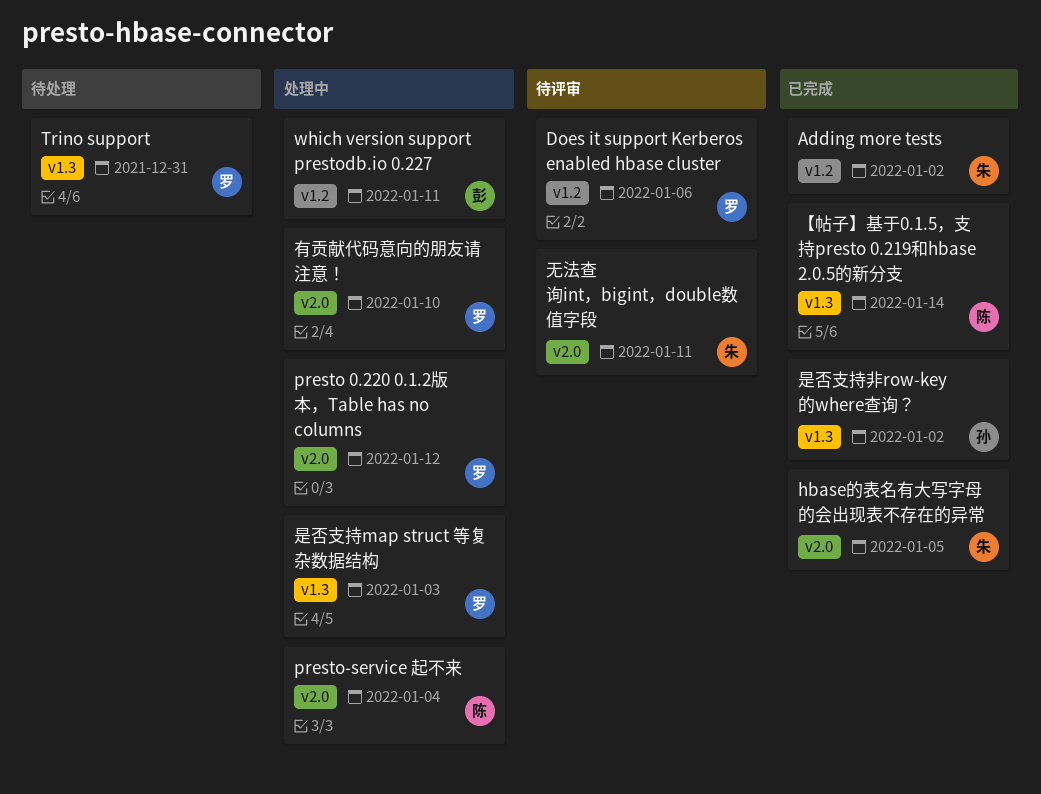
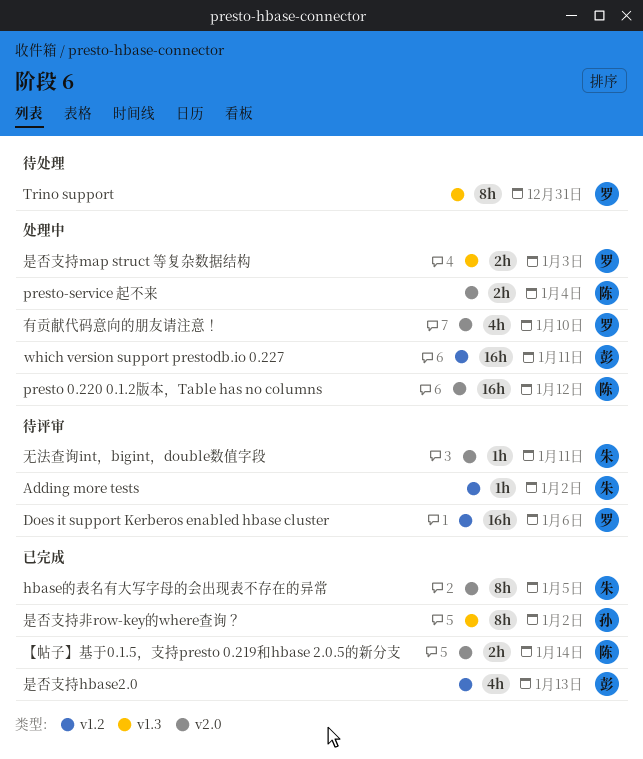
Adding more tests, status: 已完成 -> 待评审
presto 0.220 0.1.2版本，Table has no columns, owner: 罗 -> 陈
【帖子】基于0.1.5，支持presto 0.219和hbase 2.0.5的新分支, label: v1.3 -> v2.0
是否支持hbase2.0: none -> present

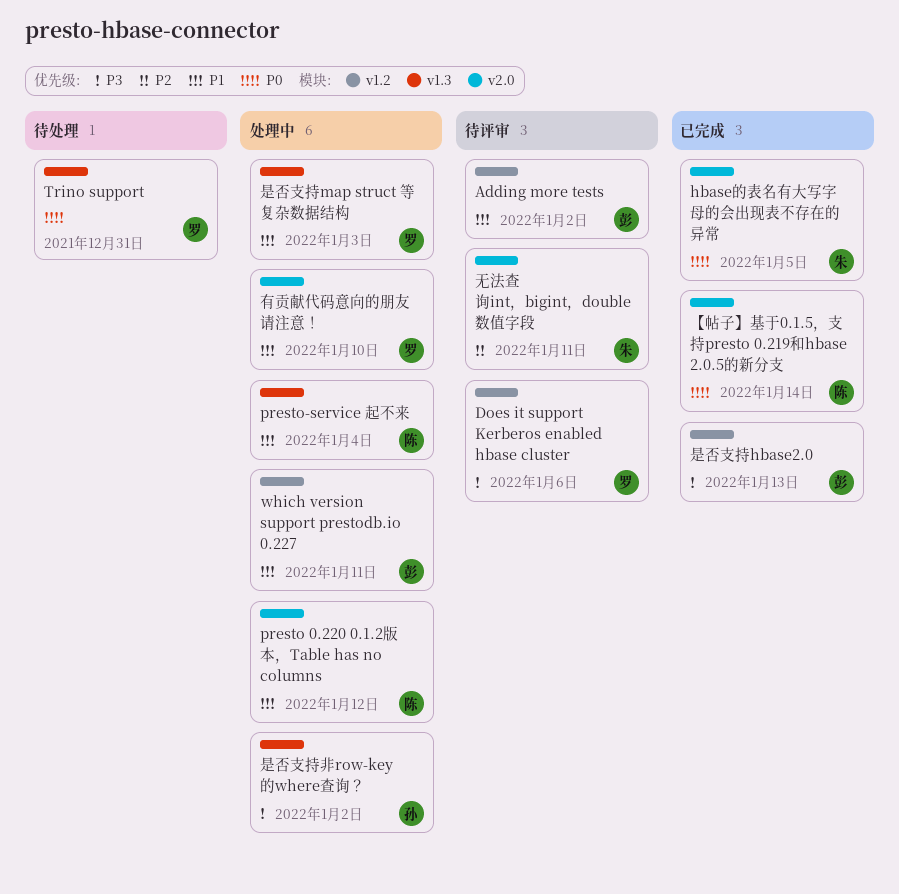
Adding more tests, owner: 朱 -> 彭
presto-service 起不来, label: v2.0 -> v1.3
是否支持非row-key的where查询？, status: 已完成 -> 处理中

